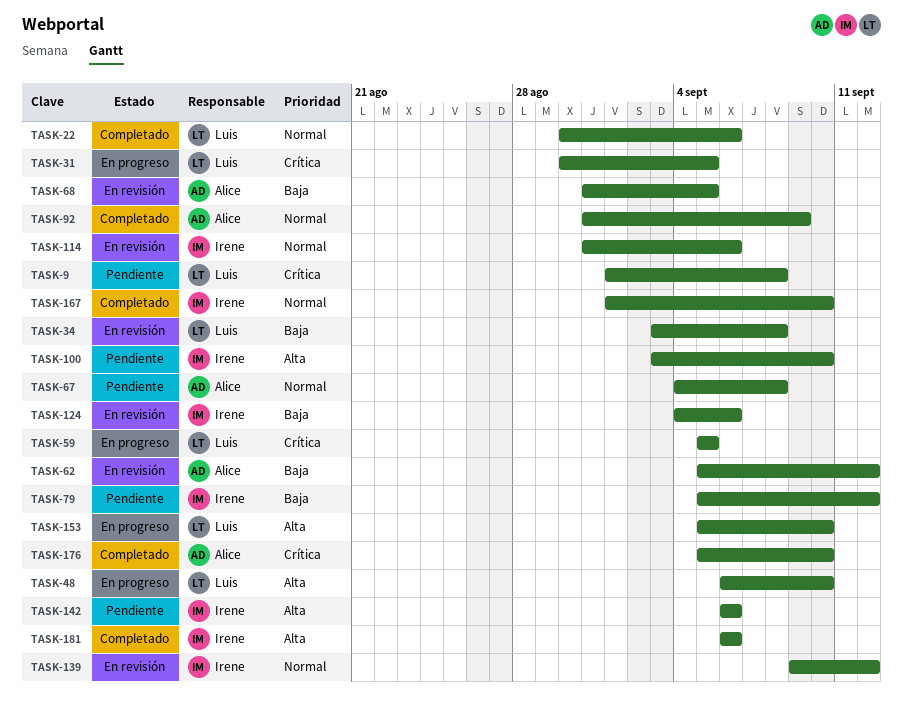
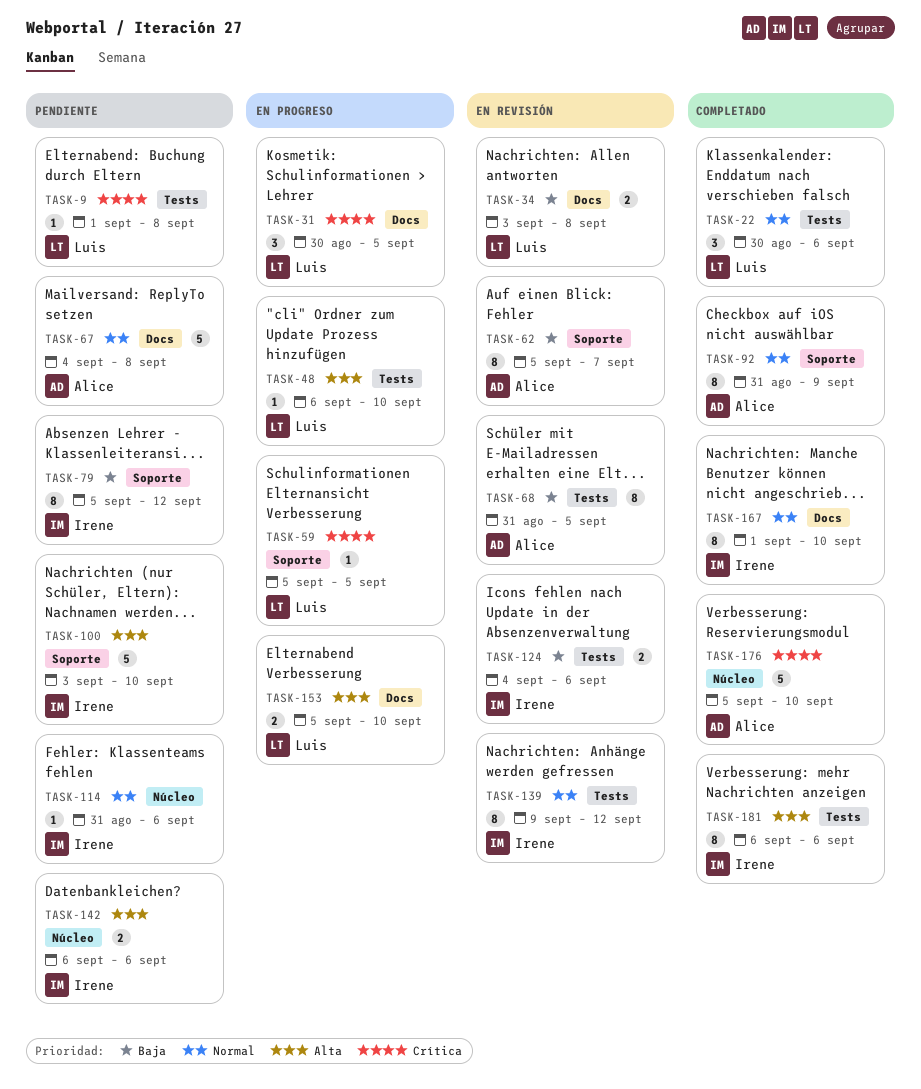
TASK-62, due: Sep 12 -> Sep 7
TASK-114, status: En revisión -> Pendiente

